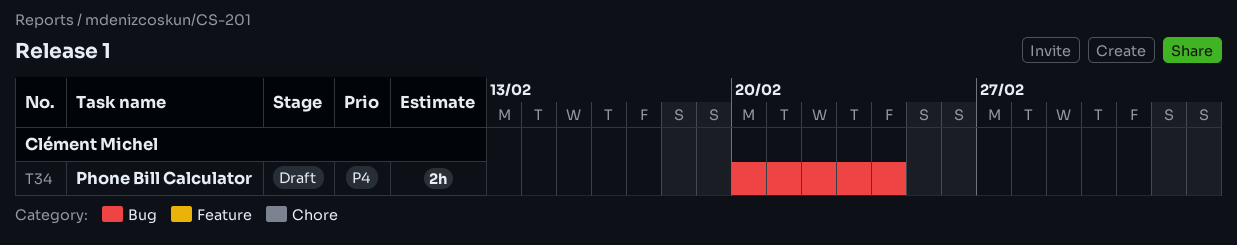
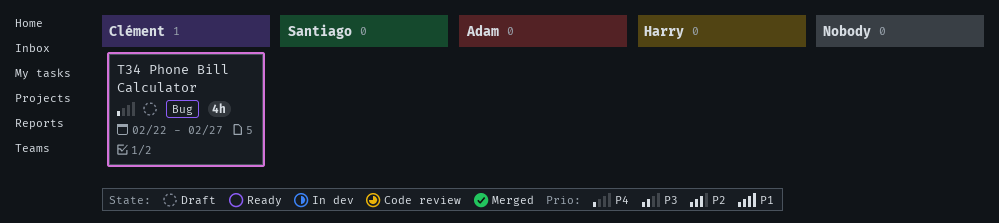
T34, estimate: 2h -> 4h
T34, start: Feb 20 -> Feb 22
T34, due: Feb 24 -> Feb 27

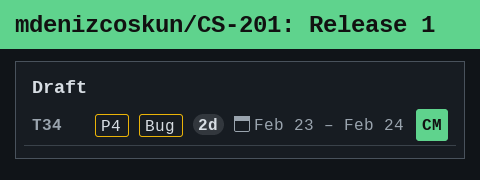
T34, estimate: 4h -> 2d
T34, start: Feb 22 -> Feb 23
T34, due: Feb 27 -> Feb 24

